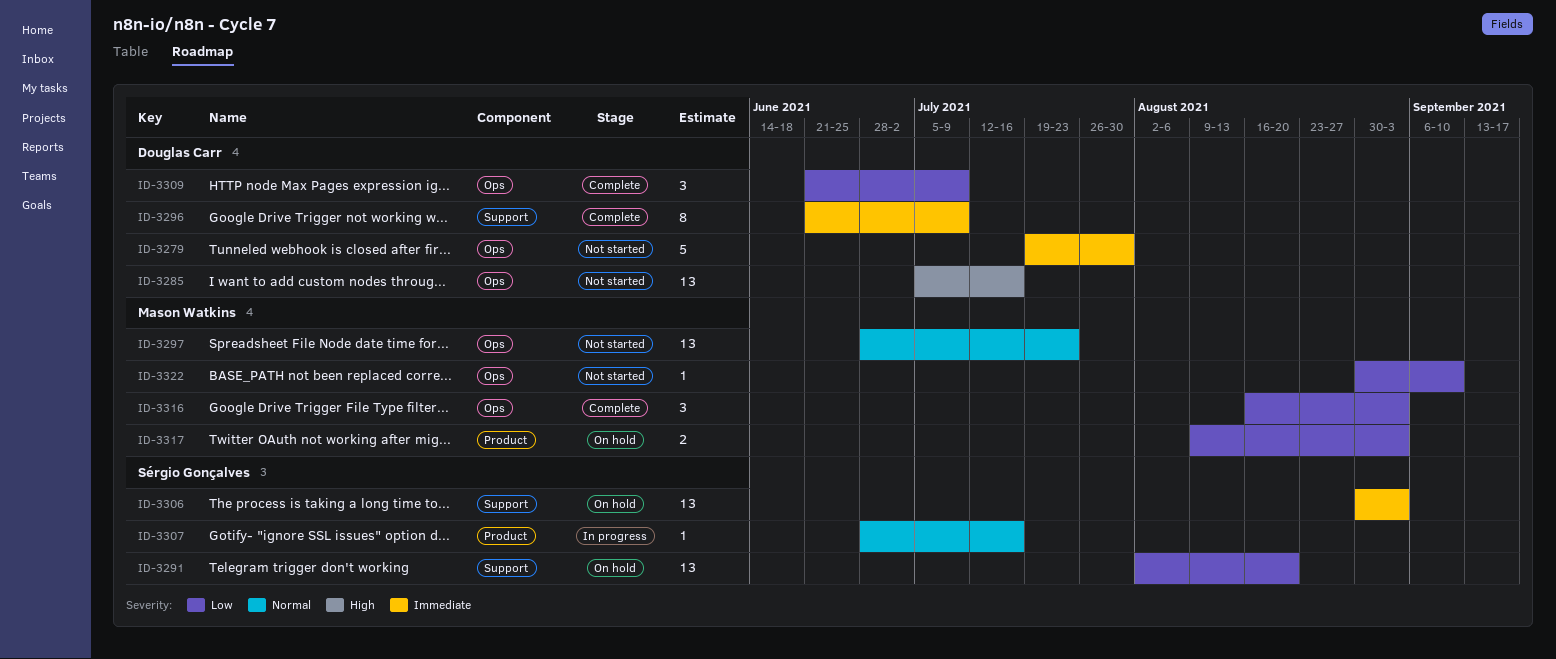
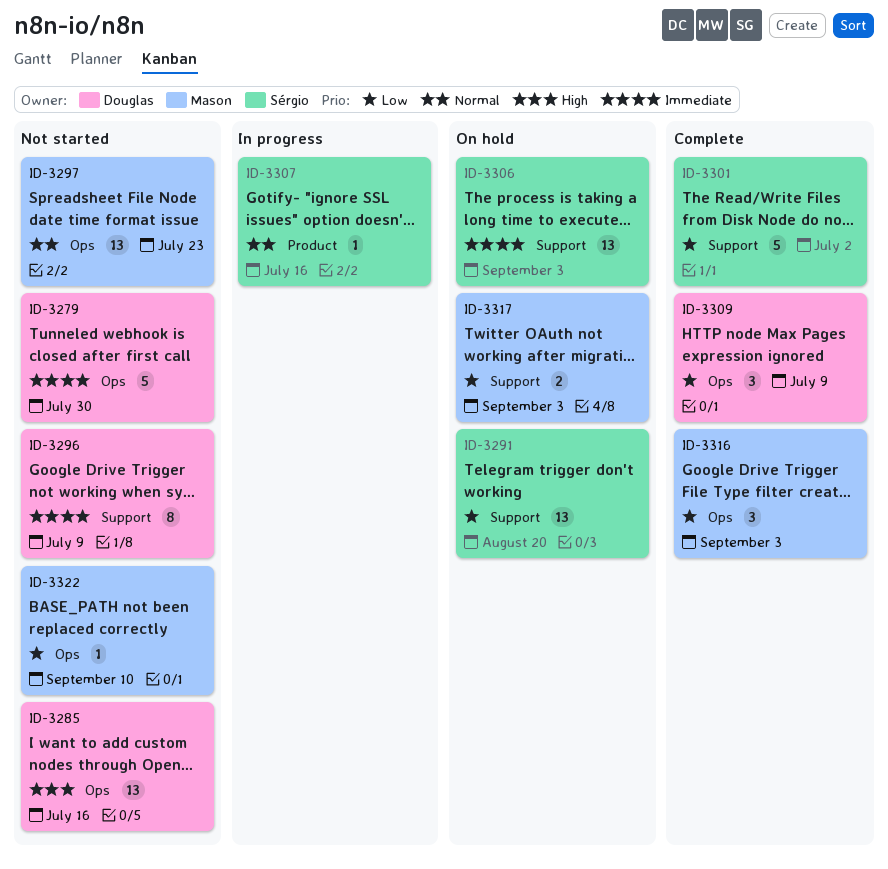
ID-3296, status: Complete -> Not started
ID-3301: none -> present
ID-3317, label: Product -> Support

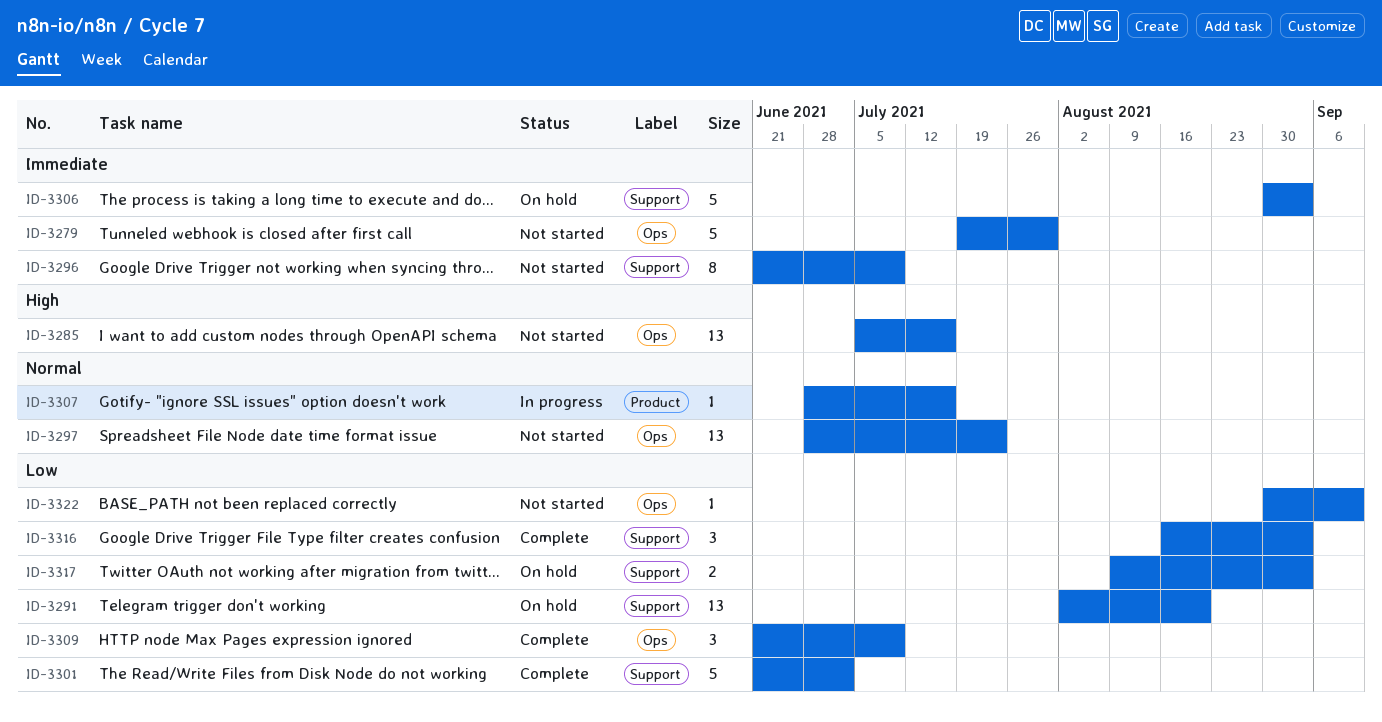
ID-3306, estimate: 13 -> 5
ID-3316, label: Ops -> Support

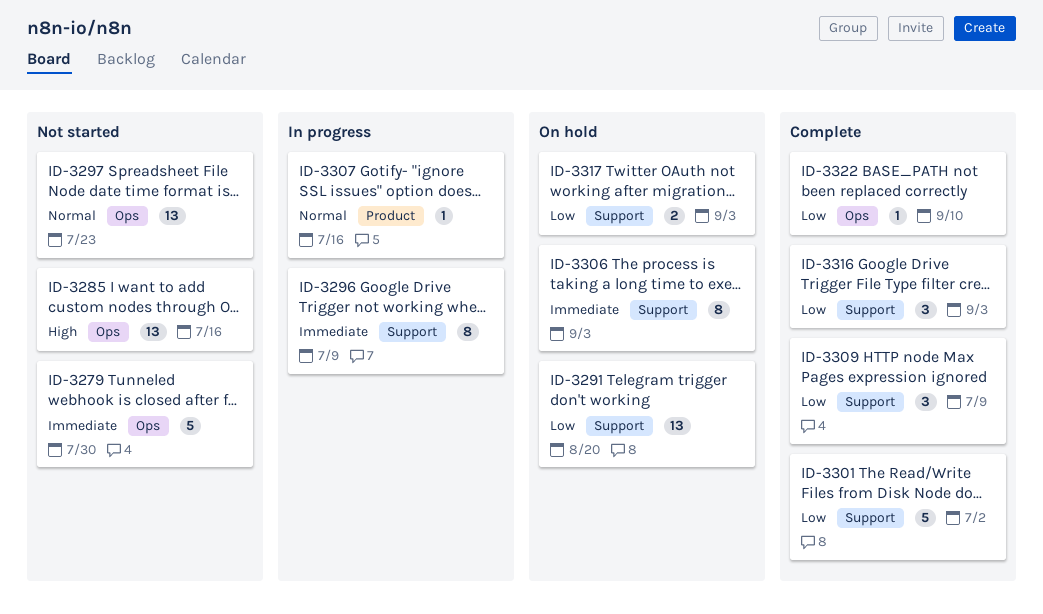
ID-3296, status: Not started -> In progress
ID-3306, estimate: 5 -> 8
ID-3309, label: Ops -> Support
ID-3322, status: Not started -> Complete

